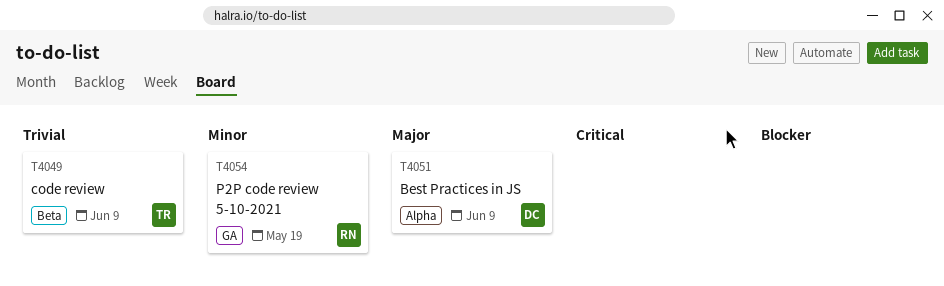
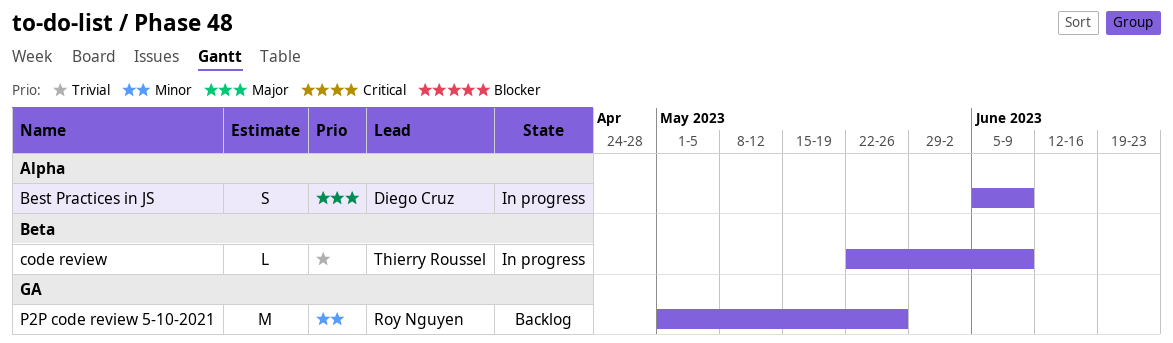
P2P code review 5-10-2021, due: May 19 -> May 26

